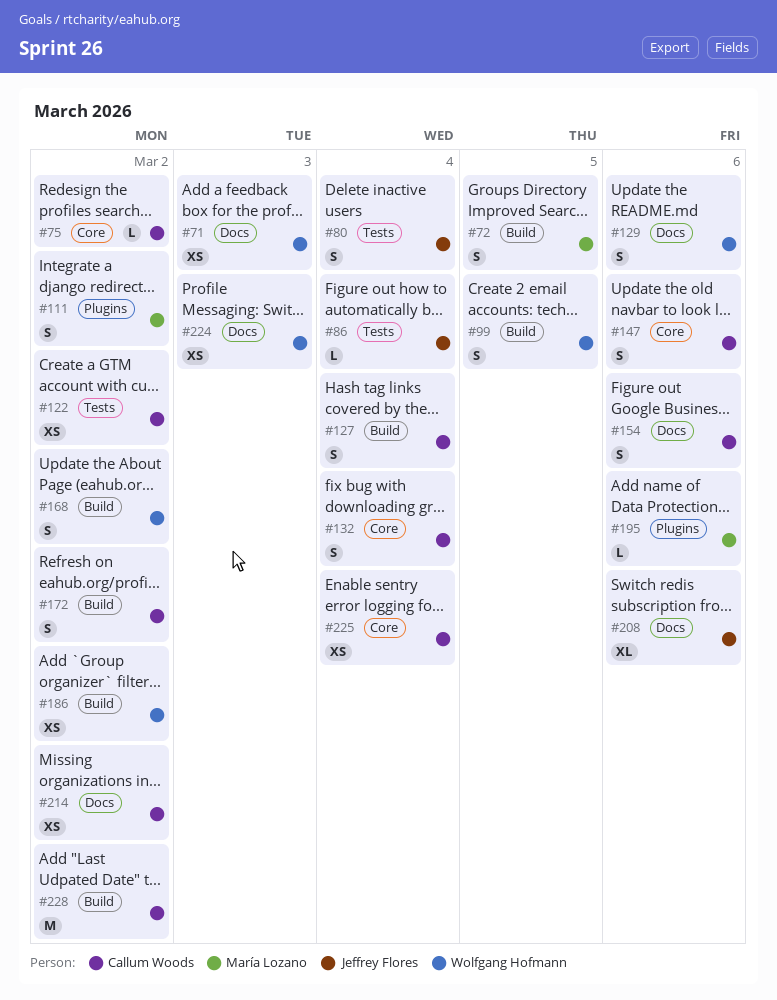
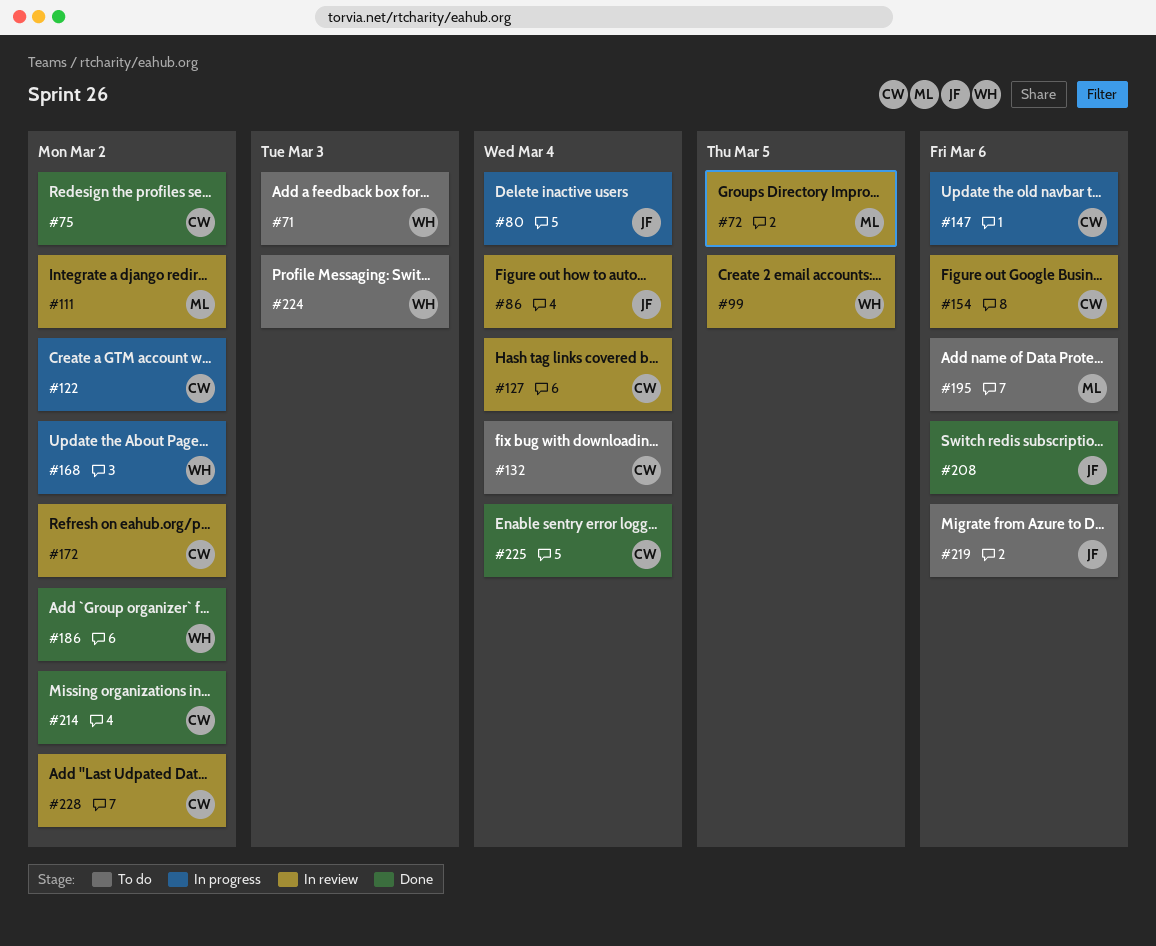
#129: present -> none
#219: none -> present

